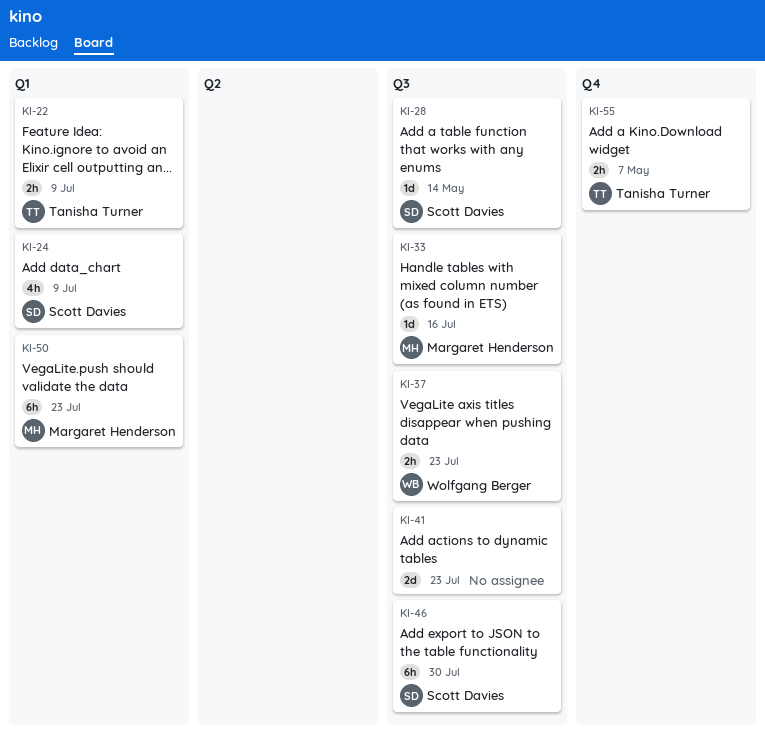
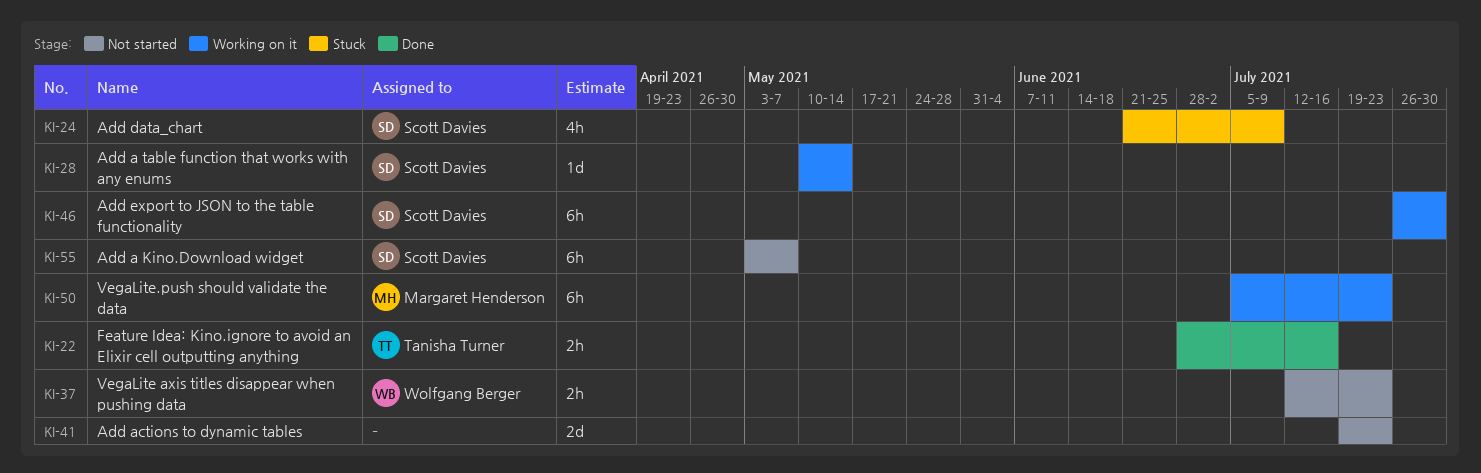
KI-22, due: Jul 9 -> Jul 16
KI-33: present -> none
KI-55, owner: Tanisha Turner -> Scott Davies
KI-55, estimate: 2h -> 6h

